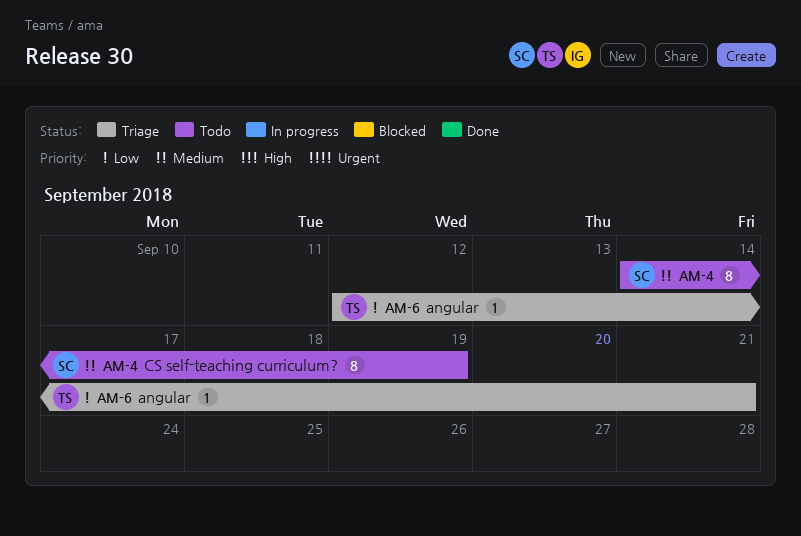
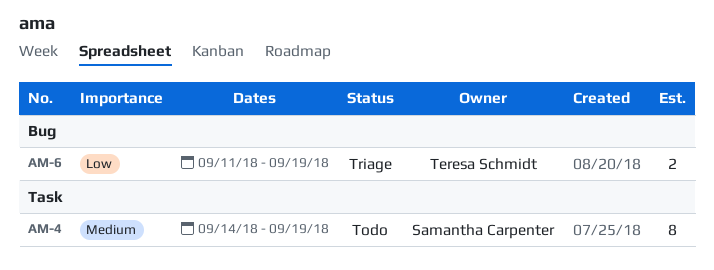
AM-6, estimate: 1 -> 2
AM-6, start: Sep 12 -> Sep 11
AM-6, due: Sep 21 -> Sep 19

